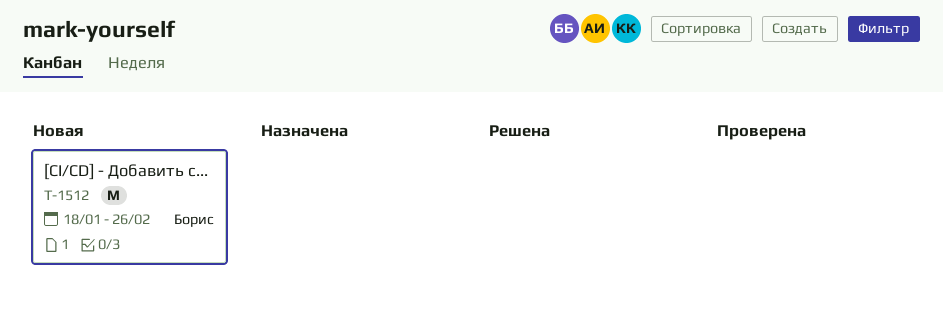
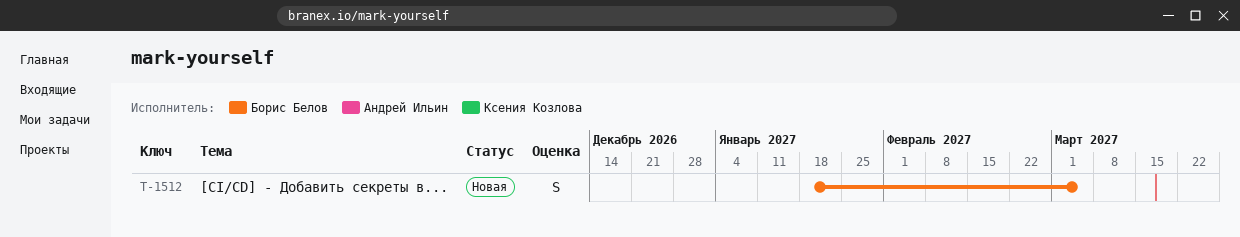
T-1512, estimate: M -> S
T-1512, due: Feb 26 -> Mar 5

